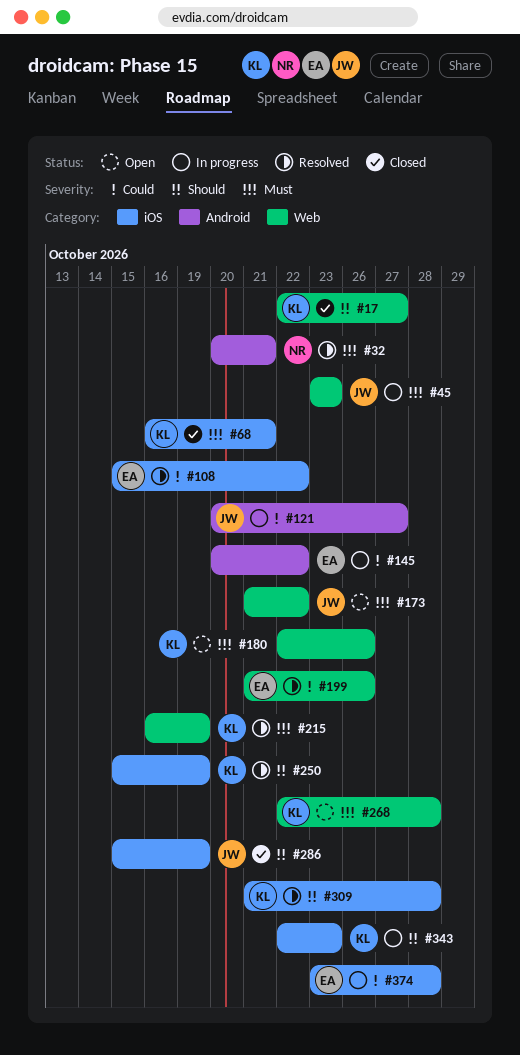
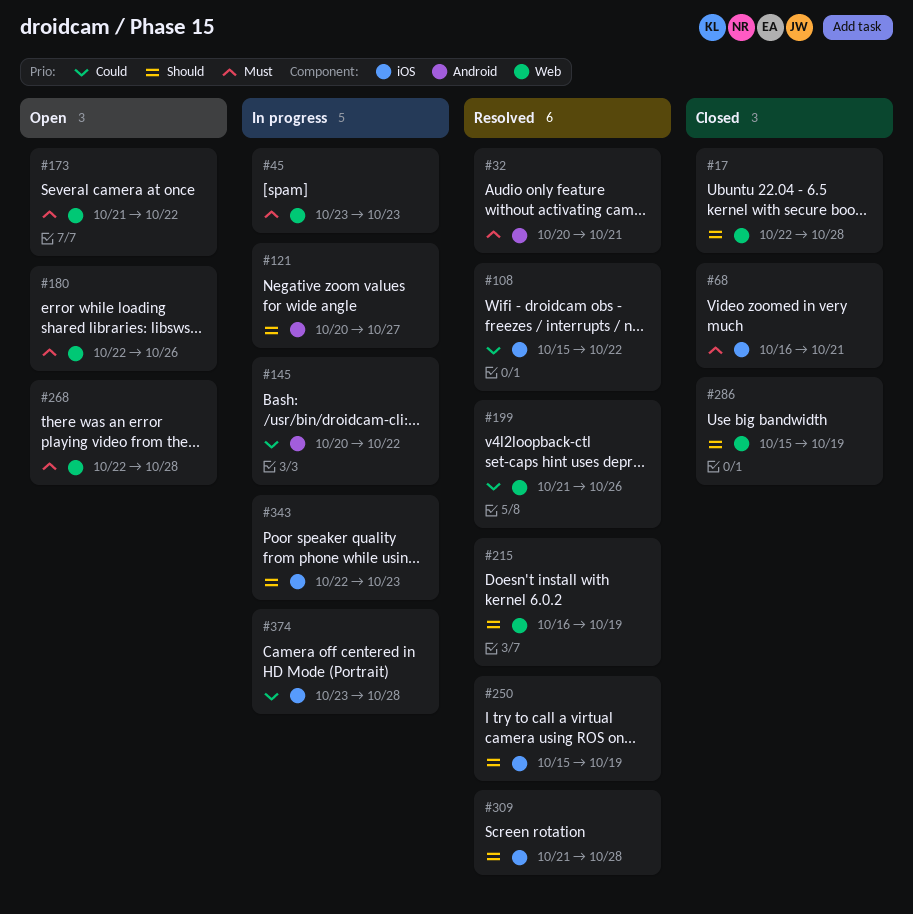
#17, due: Oct 27 -> Oct 28
#121, priority: Could -> Should
#215, priority: Must -> Should
#286, label: iOS -> Web

